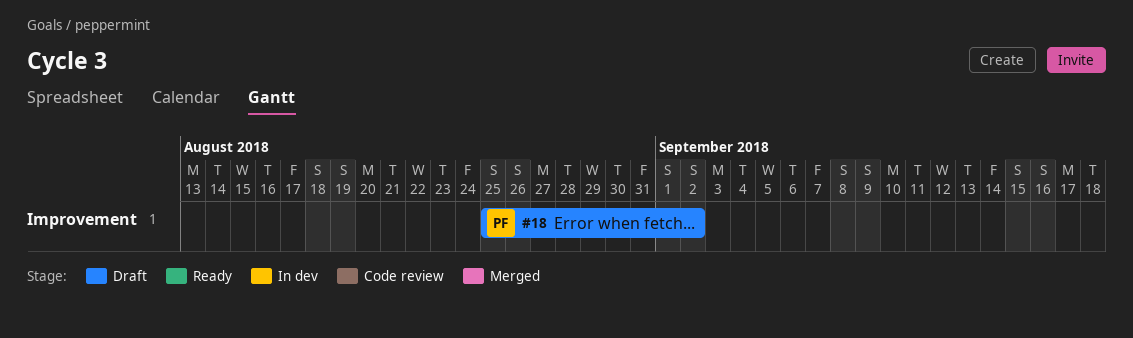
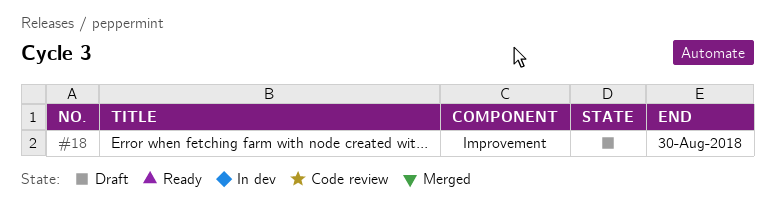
#18, due: Sep 2 -> Aug 30

